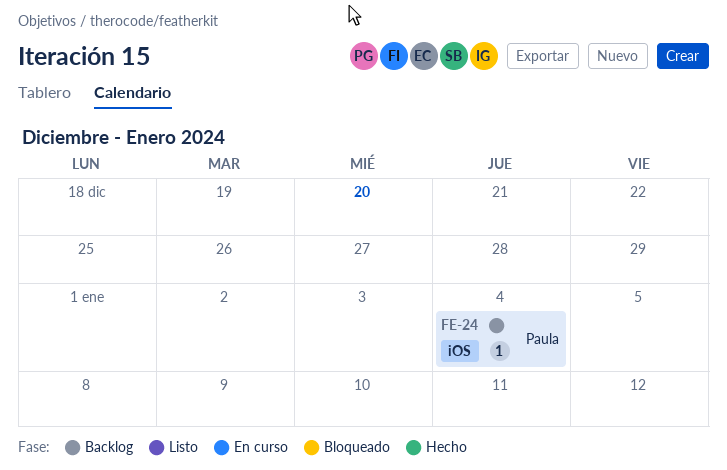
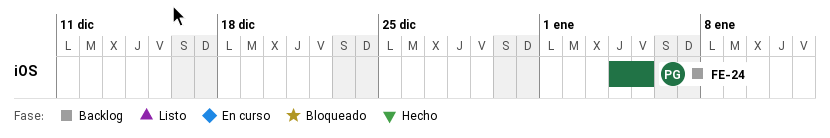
FE-24, due: Jan 4 -> Jan 5

